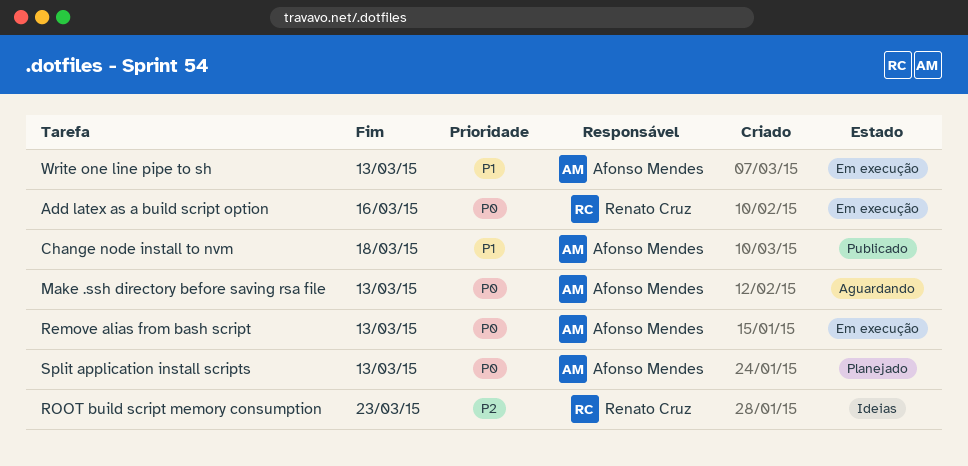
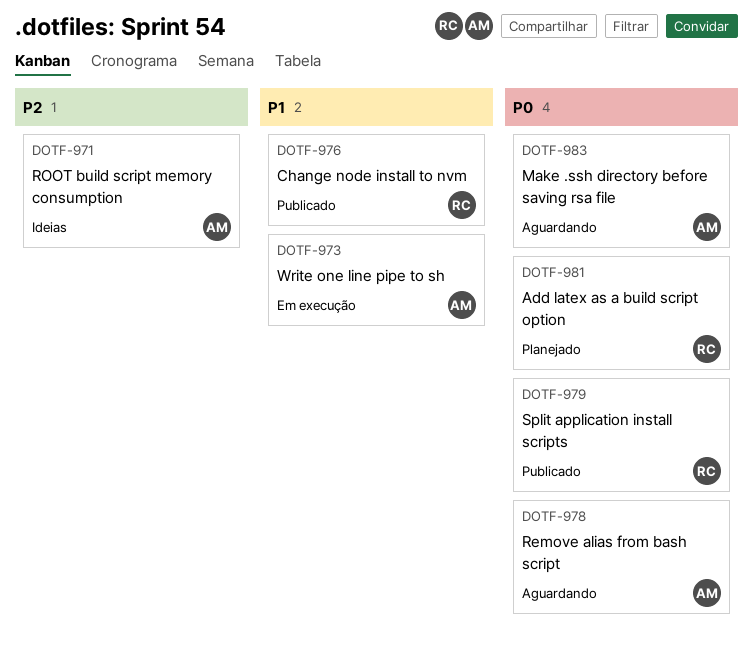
Add latex as a build script option, status: Em execução -> Planejado
Change node install to nvm, owner: Afonso Mendes -> Renato Cruz
Remove alias from bash script, status: Em execução -> Aguardando
ROOT build script memory consumption, owner: Renato Cruz -> Afonso Mendes
Split application install scripts, status: Planejado -> Publicado
Split application install scripts, owner: Afonso Mendes -> Renato Cruz

